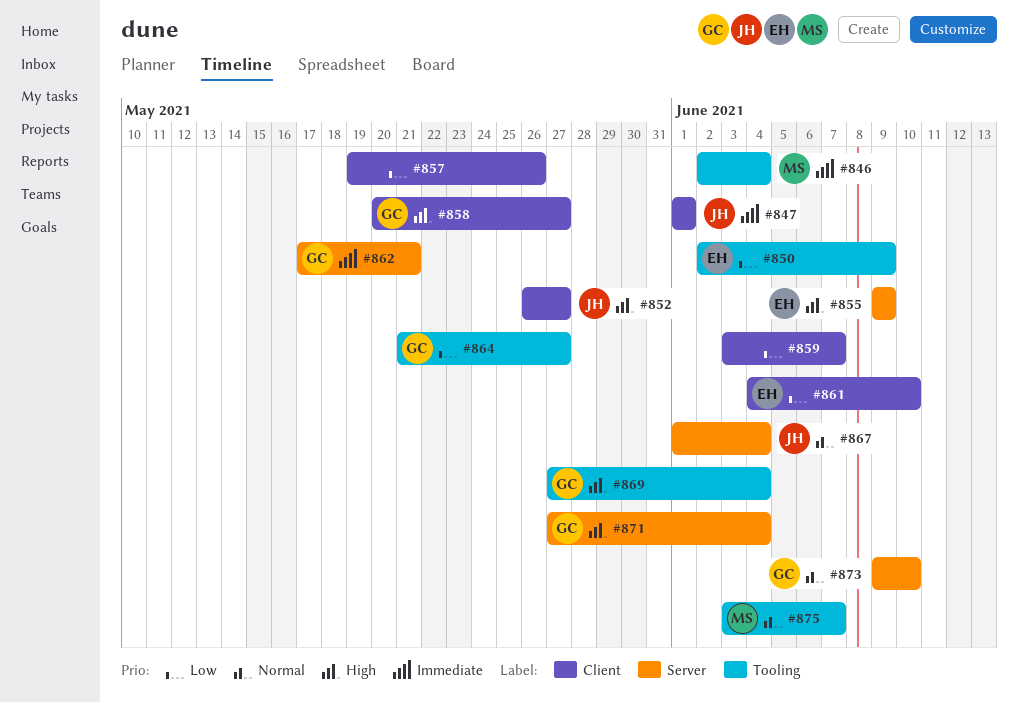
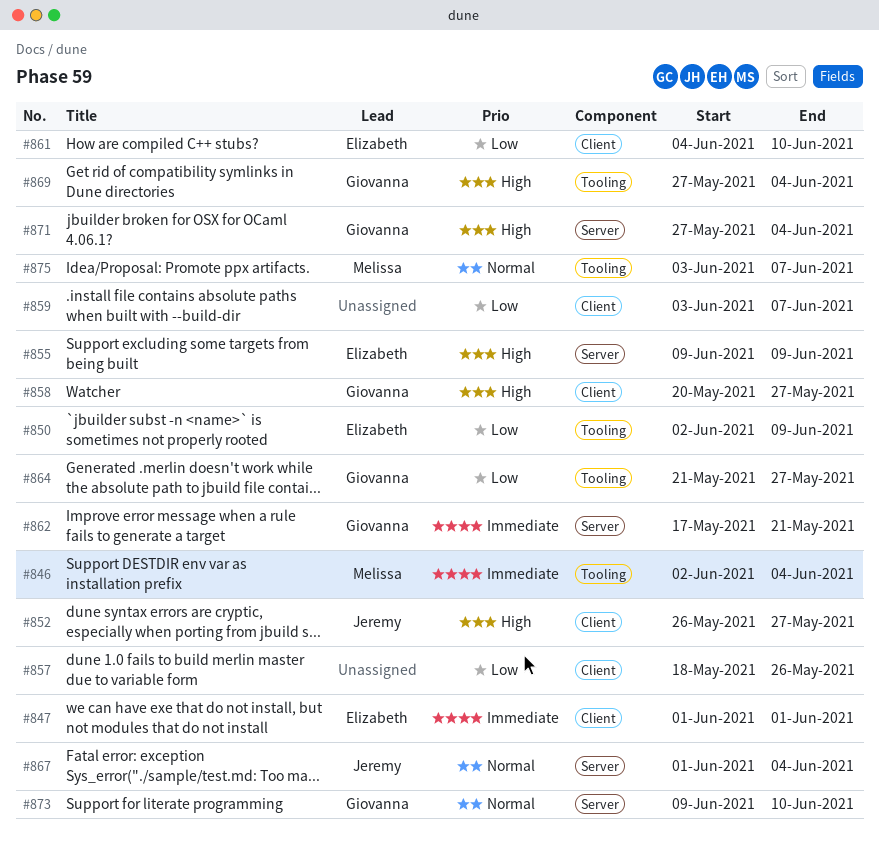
#847, owner: Jeremy -> Elizabeth
#857, start: May 19 -> May 18

